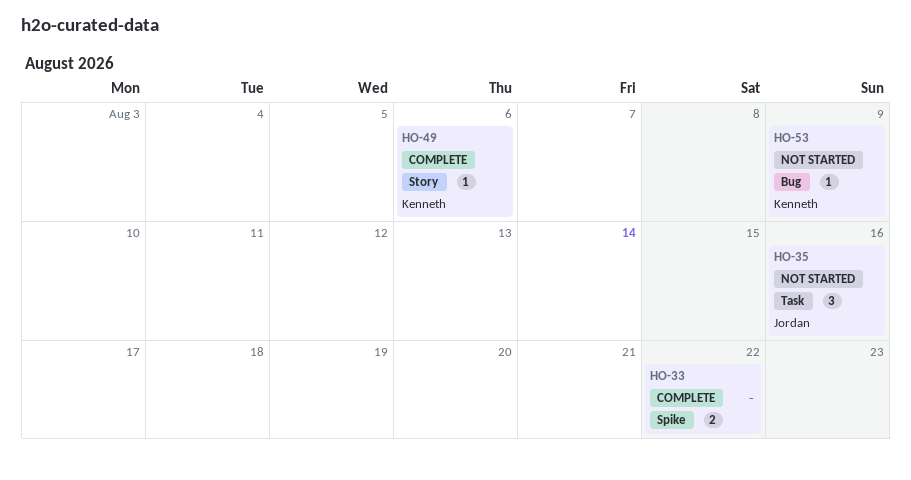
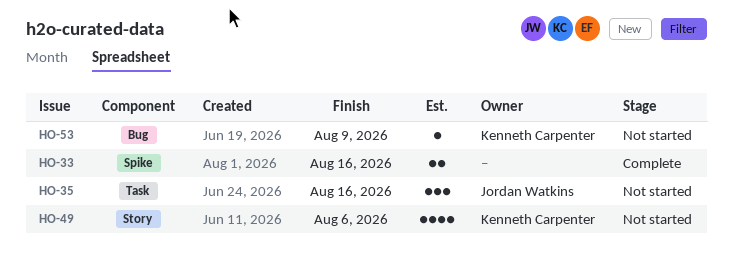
HO-33, due: Aug 22 -> Aug 16
HO-49, status: Complete -> Not started
HO-49, estimate: 1 -> 4

